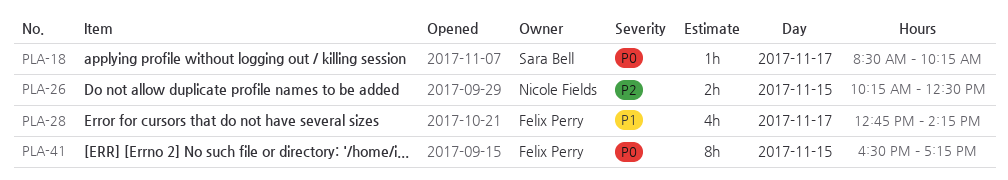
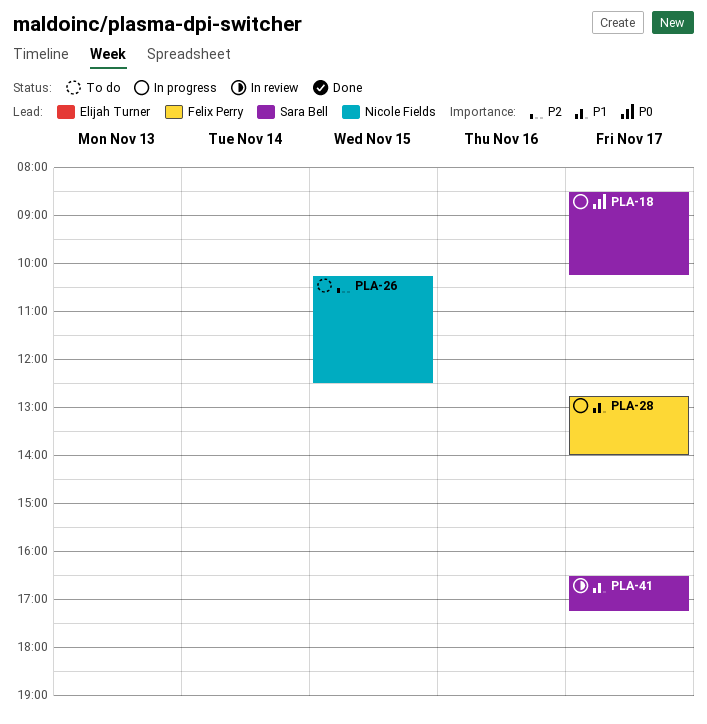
PLA-28, ends: 14:15 -> 14:00
PLA-41, owner: Felix Perry -> Sara Bell
PLA-41, priority: P0 -> P1
PLA-41, day: Nov 15 -> Nov 17

